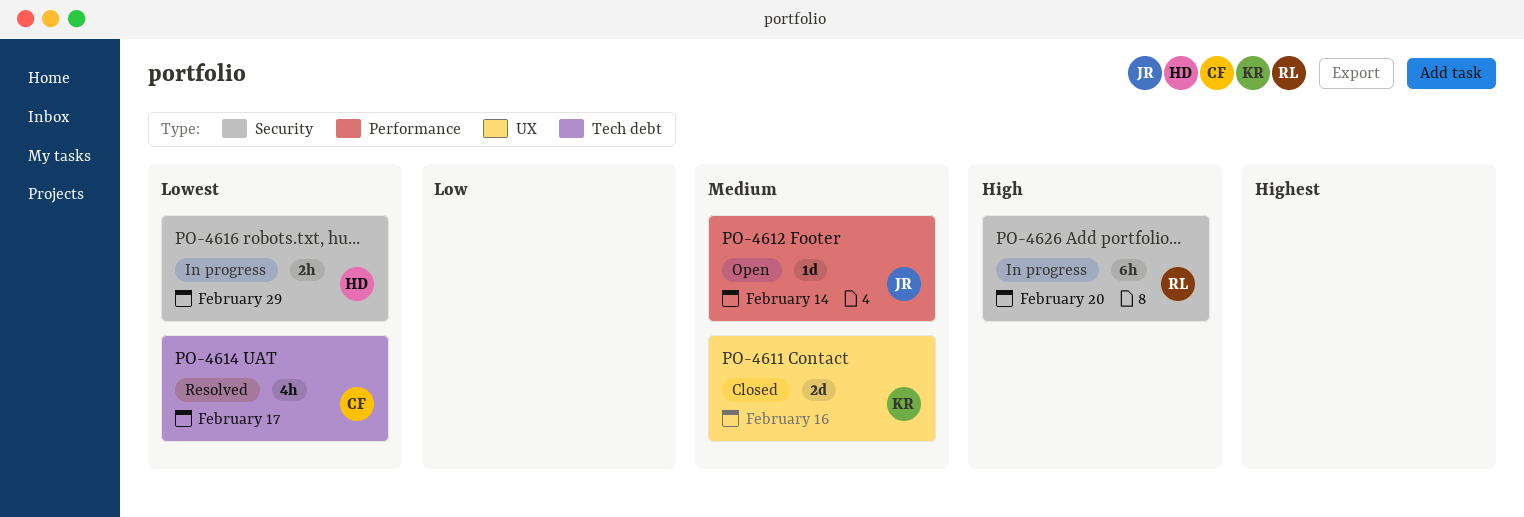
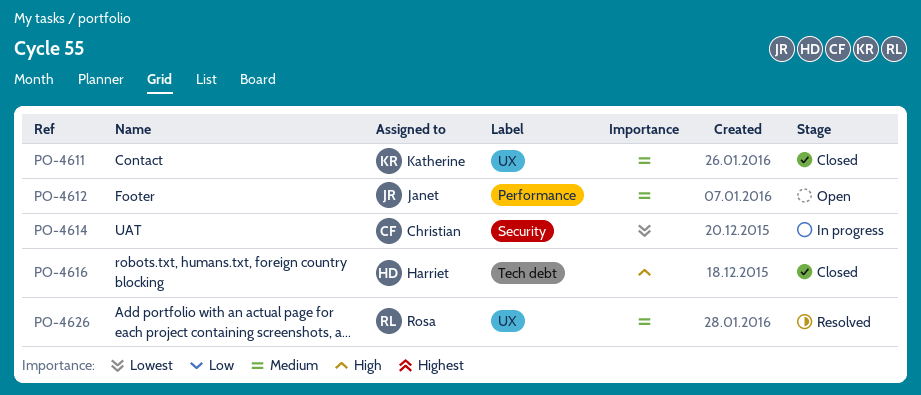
PO-4614, status: Resolved -> In progress
PO-4614, label: Tech debt -> Security
PO-4616, status: In progress -> Closed
PO-4616, priority: Lowest -> High
PO-4616, label: Security -> Tech debt
PO-4626, status: In progress -> Resolved
PO-4626, priority: High -> Medium
PO-4626, label: Security -> UX

